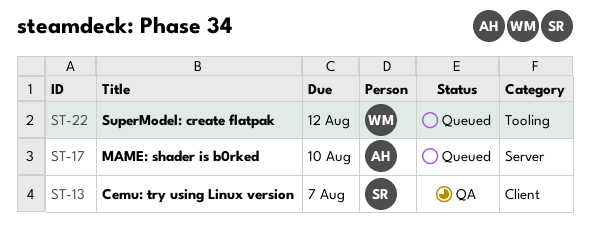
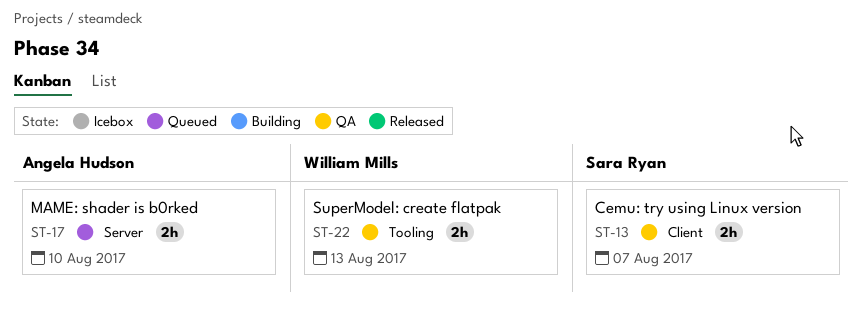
ST-22, status: Queued -> QA
ST-22, due: Aug 12 -> Aug 13

